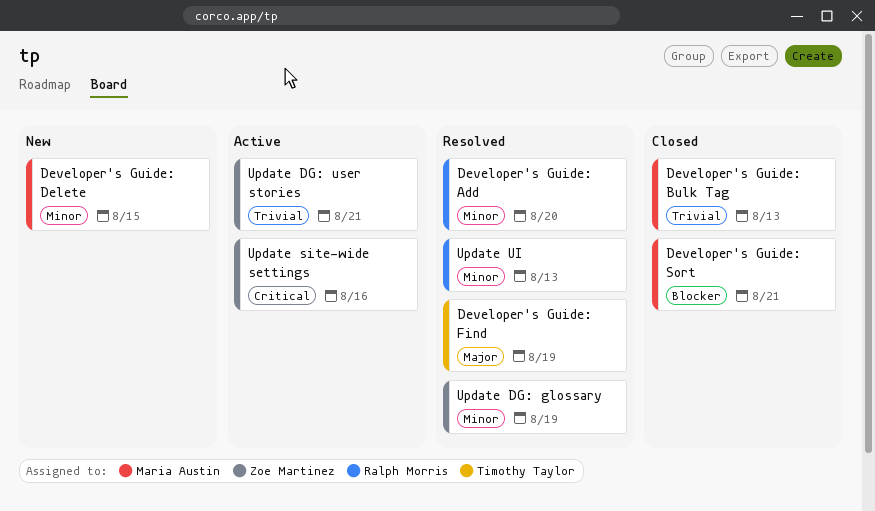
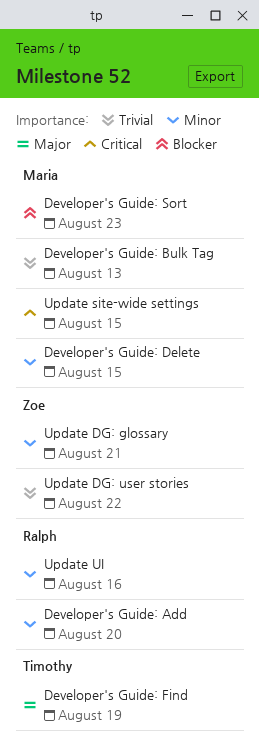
Developer's Guide: Sort, due: Aug 21 -> Aug 23
Update DG: glossary, due: Aug 19 -> Aug 21
Update DG: user stories, due: Aug 21 -> Aug 22
Update site-wide settings, owner: Zoe Martinez -> Maria Austin
Update site-wide settings, due: Aug 16 -> Aug 15
Update UI, due: Aug 13 -> Aug 16

